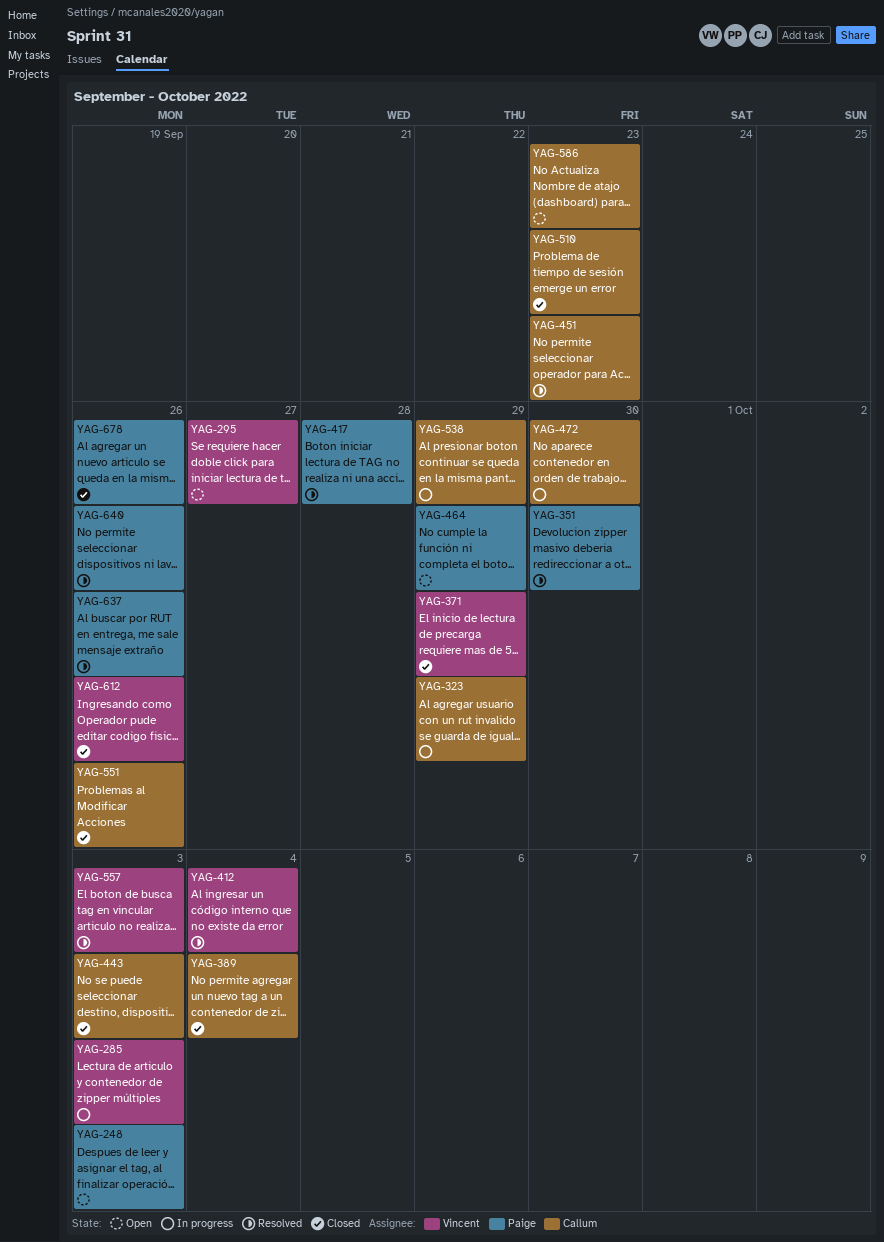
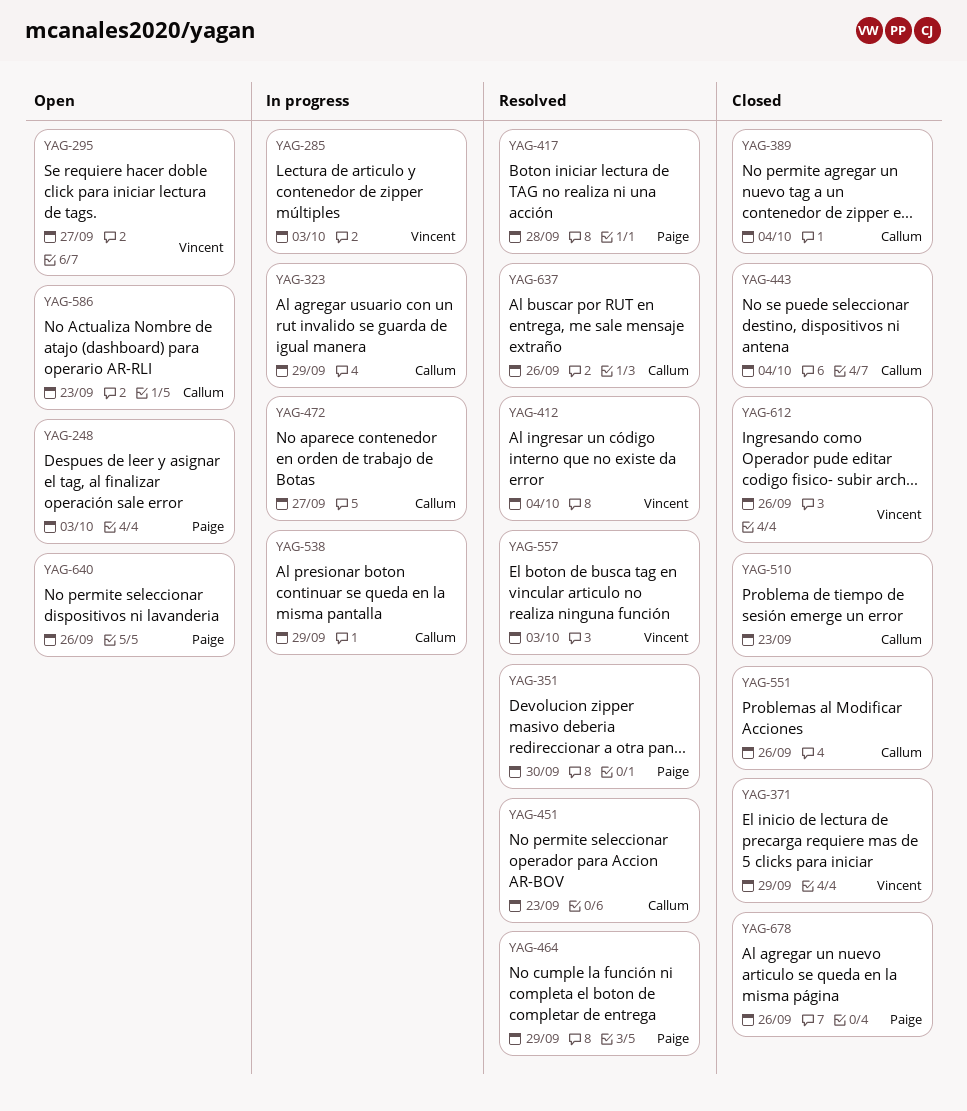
YAG-443, due: Oct 3 -> Oct 4
YAG-464, status: Open -> Resolved
YAG-472, due: Sep 30 -> Sep 27
YAG-637, owner: Paige -> Callum
YAG-640, status: Resolved -> Open

